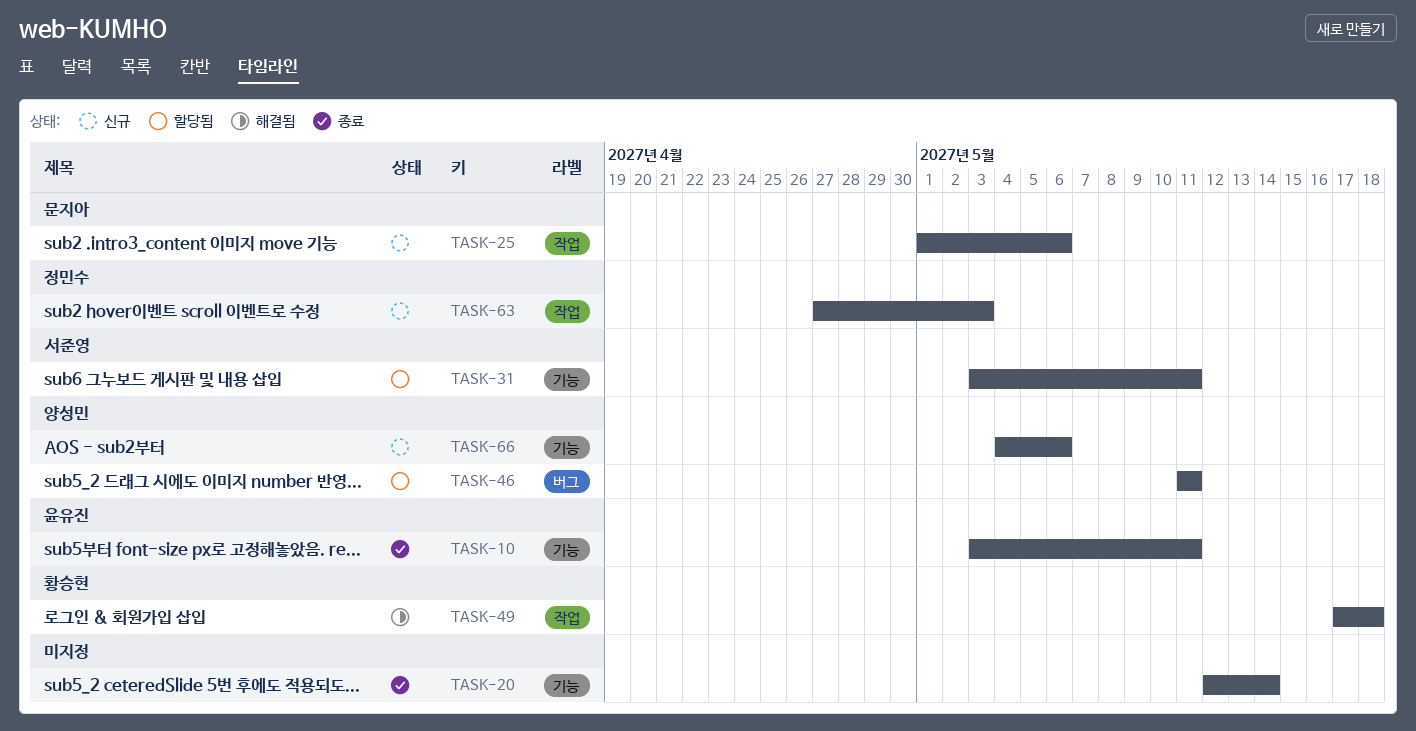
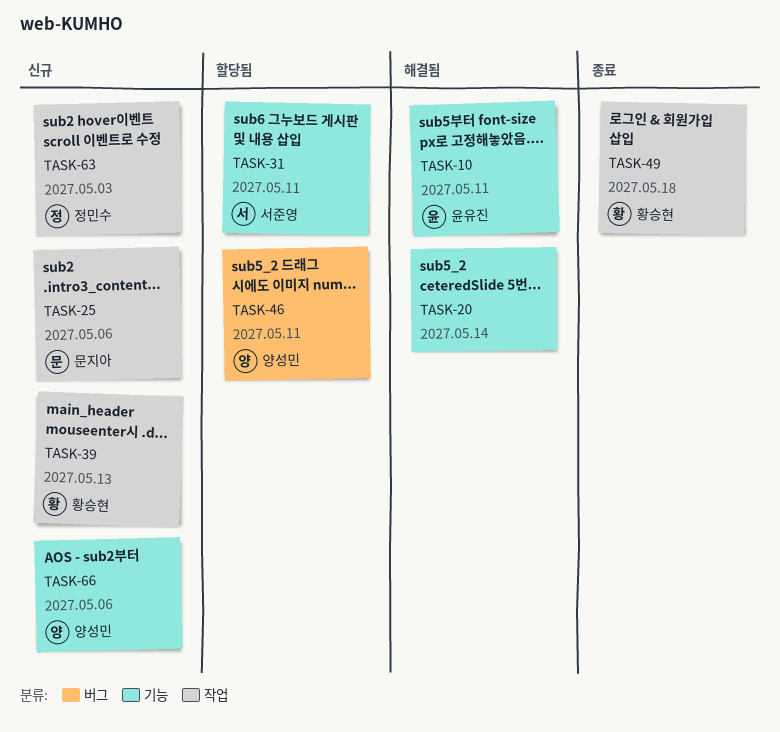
TASK-10, status: 종료 -> 해결됨
TASK-20, status: 종료 -> 해결됨
TASK-39: none -> present
TASK-49, status: 해결됨 -> 종료

